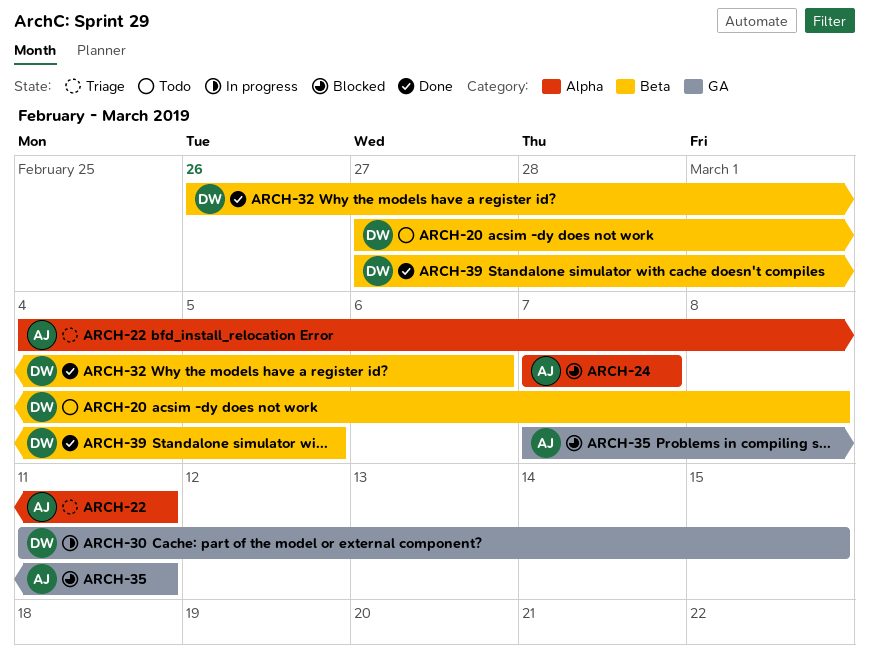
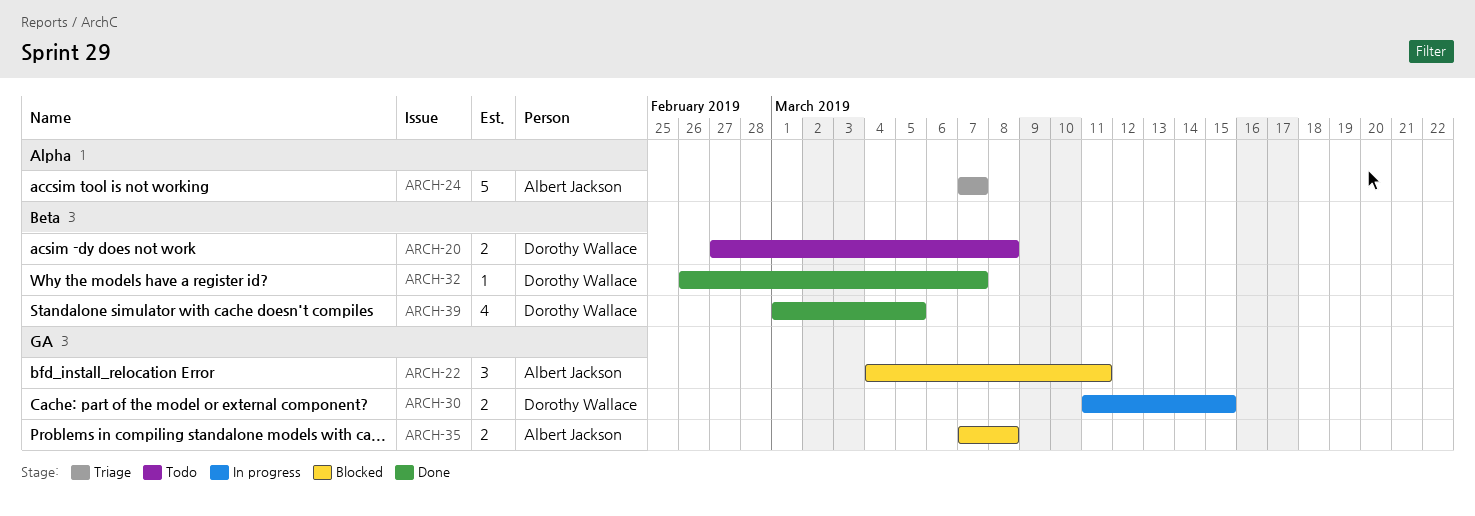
ARCH-22, status: Triage -> Blocked
ARCH-22, label: Alpha -> GA
ARCH-24, status: Blocked -> Triage
ARCH-32, due: Mar 6 -> Mar 7
ARCH-35, due: Mar 11 -> Mar 8
ARCH-39, start: Feb 27 -> Mar 1

